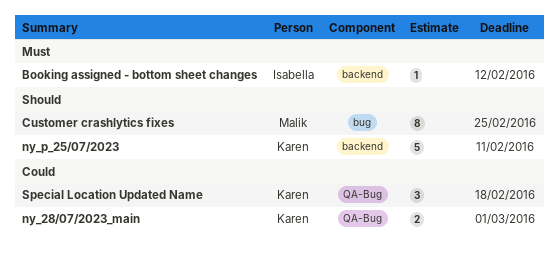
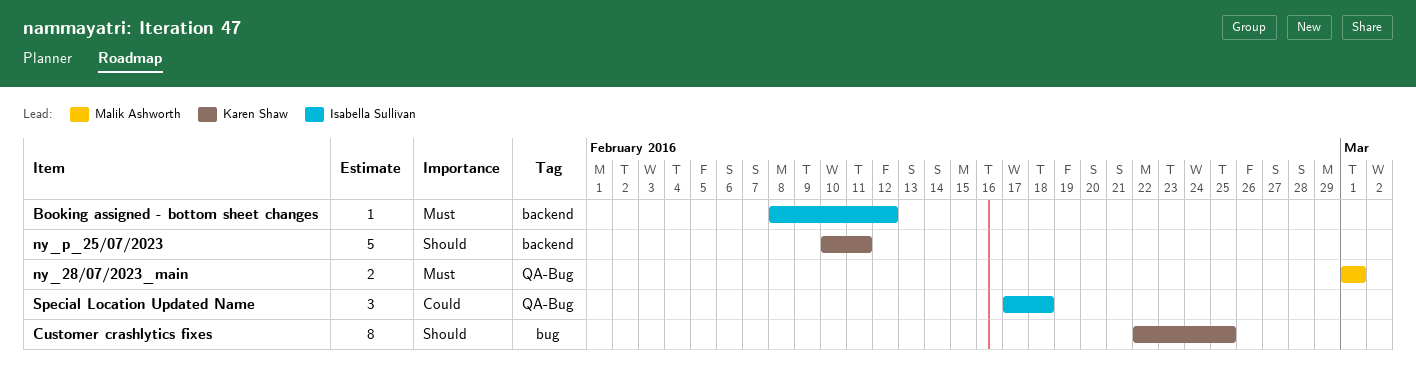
Customer crashlytics fixes, owner: Malik Ashworth -> Karen Shaw
ny_28/07/2023_main, owner: Karen Shaw -> Malik Ashworth
ny_28/07/2023_main, priority: Could -> Must
Special Location Updated Name, owner: Karen Shaw -> Isabella Sullivan

